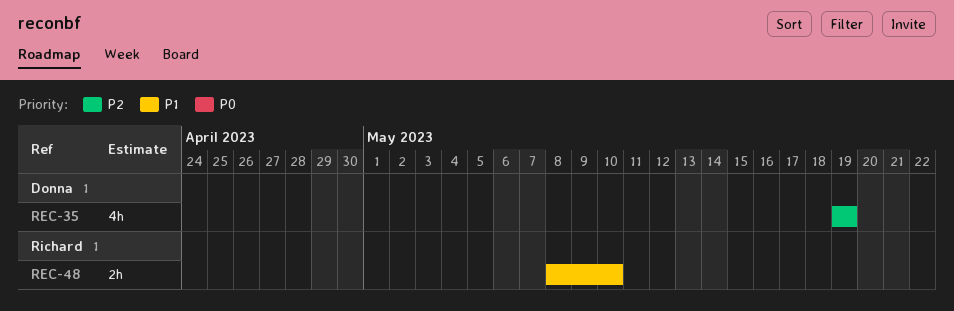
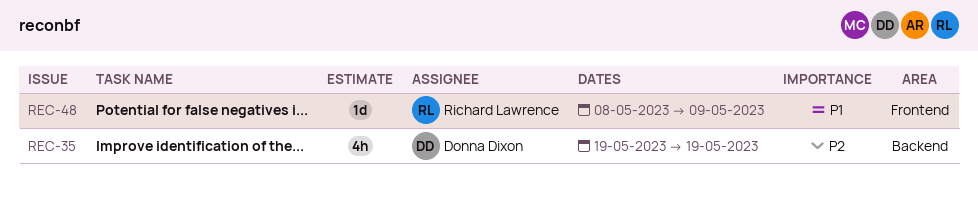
REC-48, estimate: 2h -> 1d
REC-48, due: May 10 -> May 9

